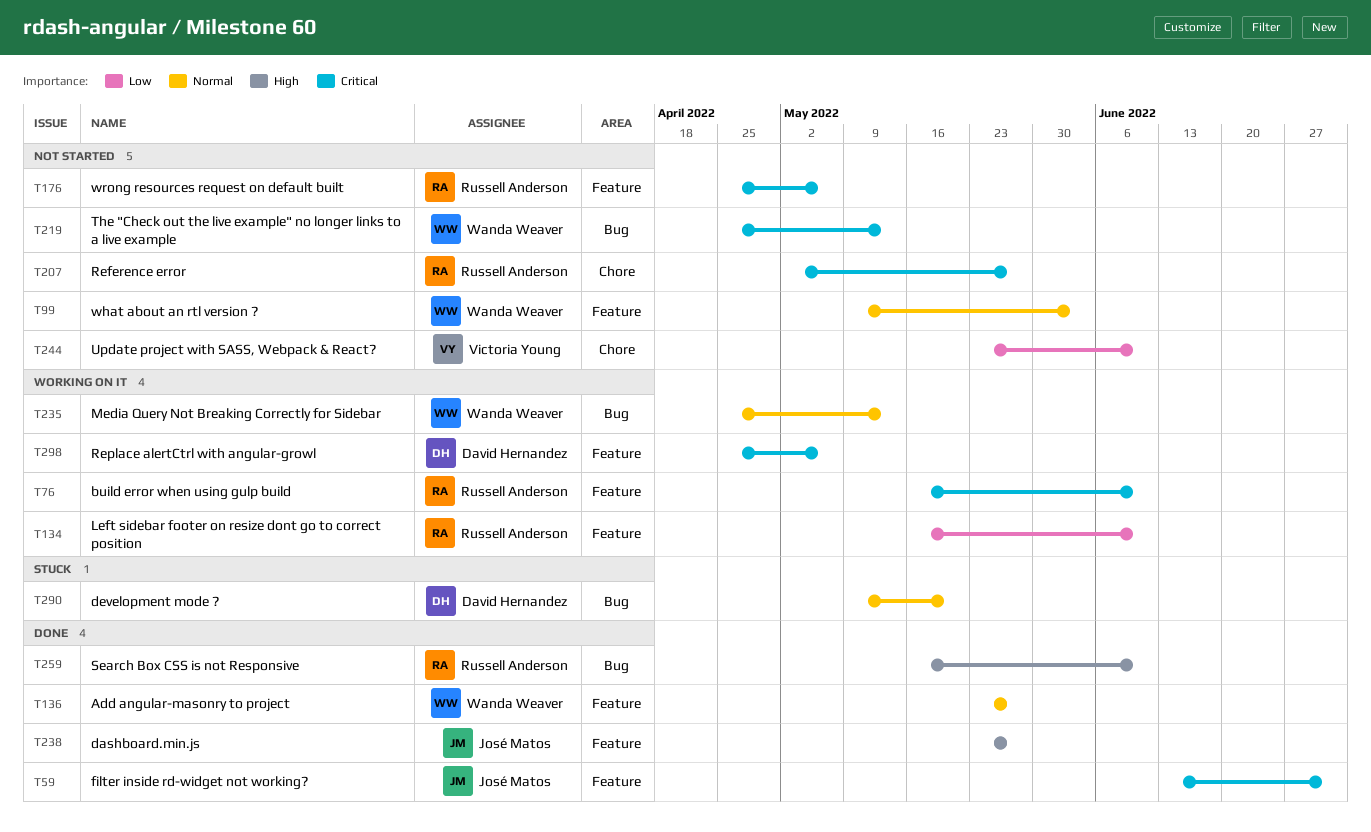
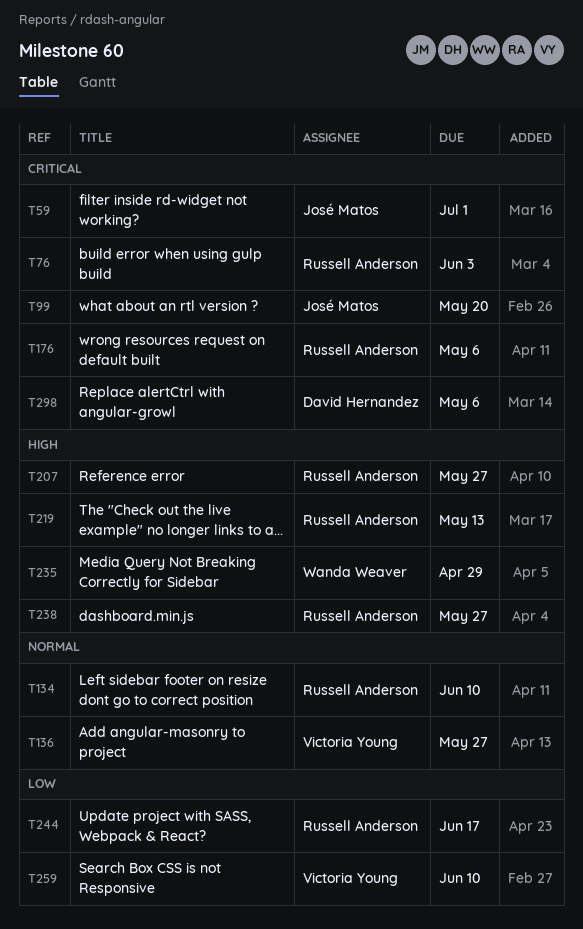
T76, due: Jun 10 -> Jun 3
T99, owner: Wanda Weaver -> José Matos
T99, priority: Normal -> Critical
T99, due: Jun 3 -> May 20
T134, priority: Low -> Normal
T136, owner: Wanda Weaver -> Victoria Young
T207, priority: Critical -> High
T219, owner: Wanda Weaver -> Russell Anderson
T219, priority: Critical -> High
T235, priority: Normal -> High
T235, due: May 13 -> Apr 29
T238, owner: José Matos -> Russell Anderson
T244, owner: Victoria Young -> Russell Anderson
T244, due: Jun 10 -> Jun 17
T259, owner: Russell Anderson -> Victoria Young
T259, priority: High -> Low
T290: present -> none

